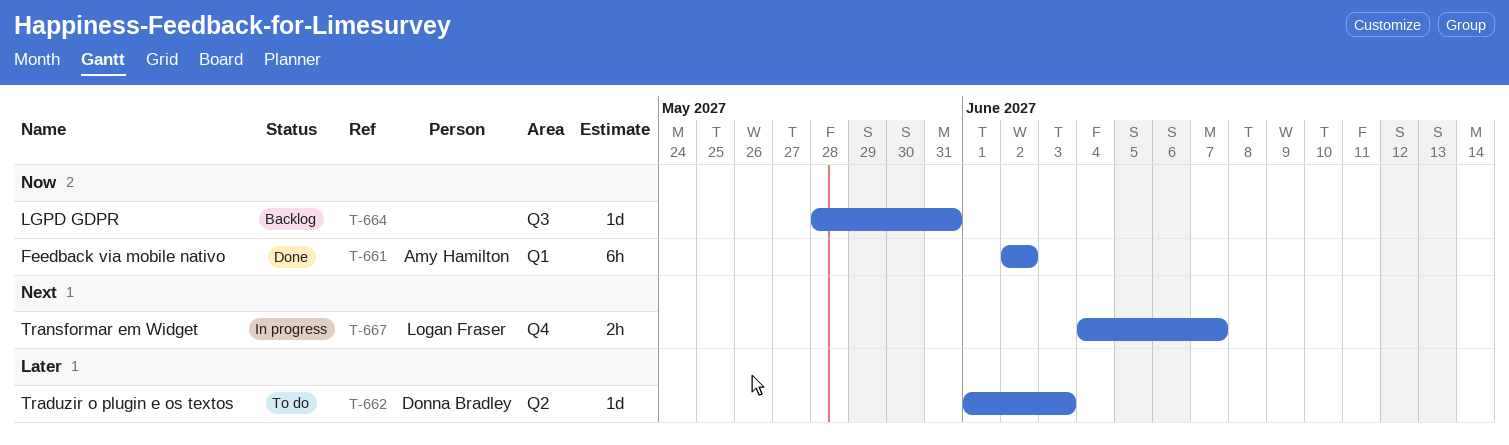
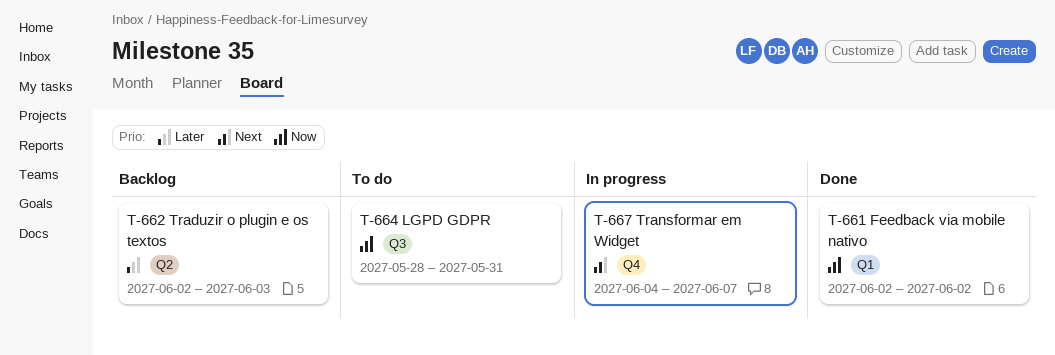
T-662, status: To do -> Backlog
T-662, start: Jun 1 -> Jun 2
T-664, status: Backlog -> To do

